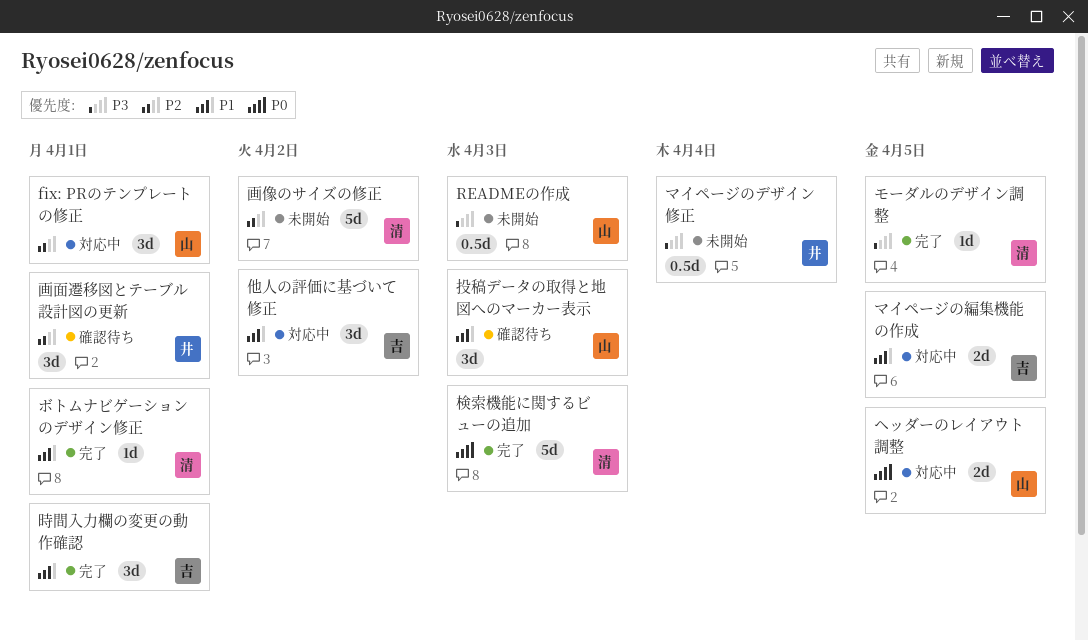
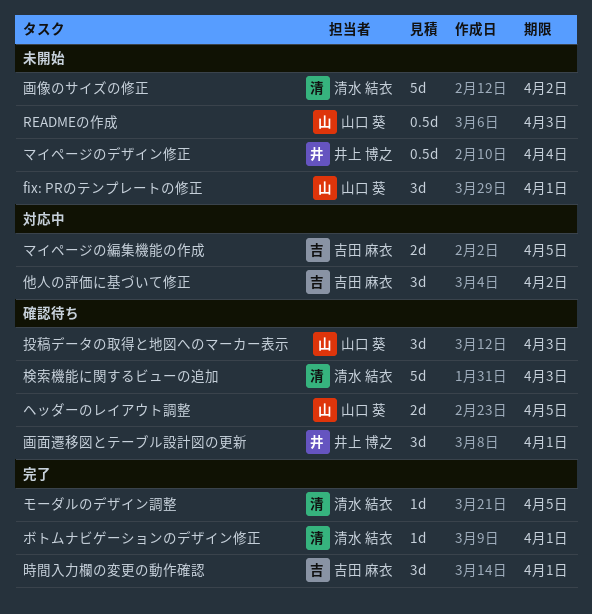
fix: PRのテンプレートの修正, status: 対応中 -> 未開始
ヘッダーのレイアウト調整, status: 対応中 -> 確認待ち
検索機能に関するビューの追加, status: 完了 -> 確認待ち

